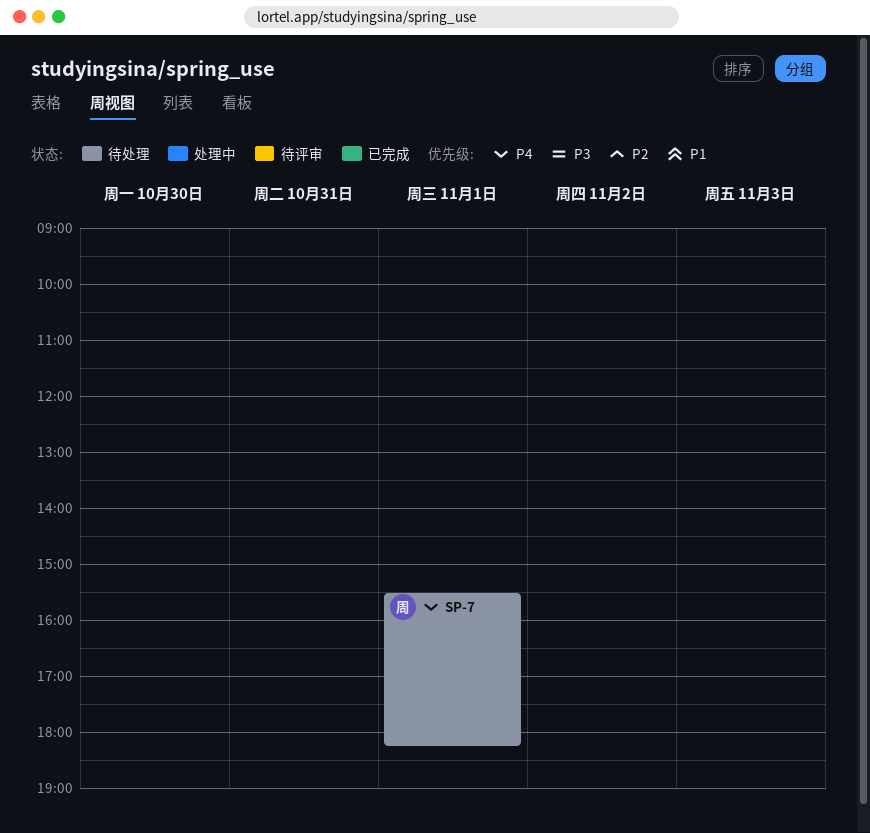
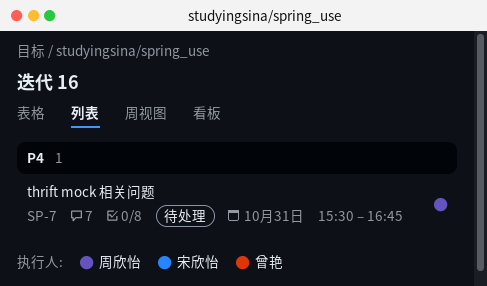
SP-7, day: Nov 1 -> Oct 31
SP-7, ends: 18:15 -> 16:45

